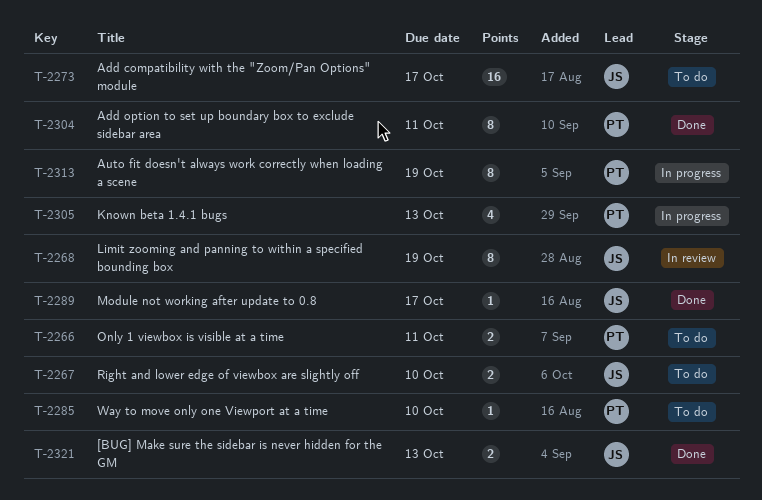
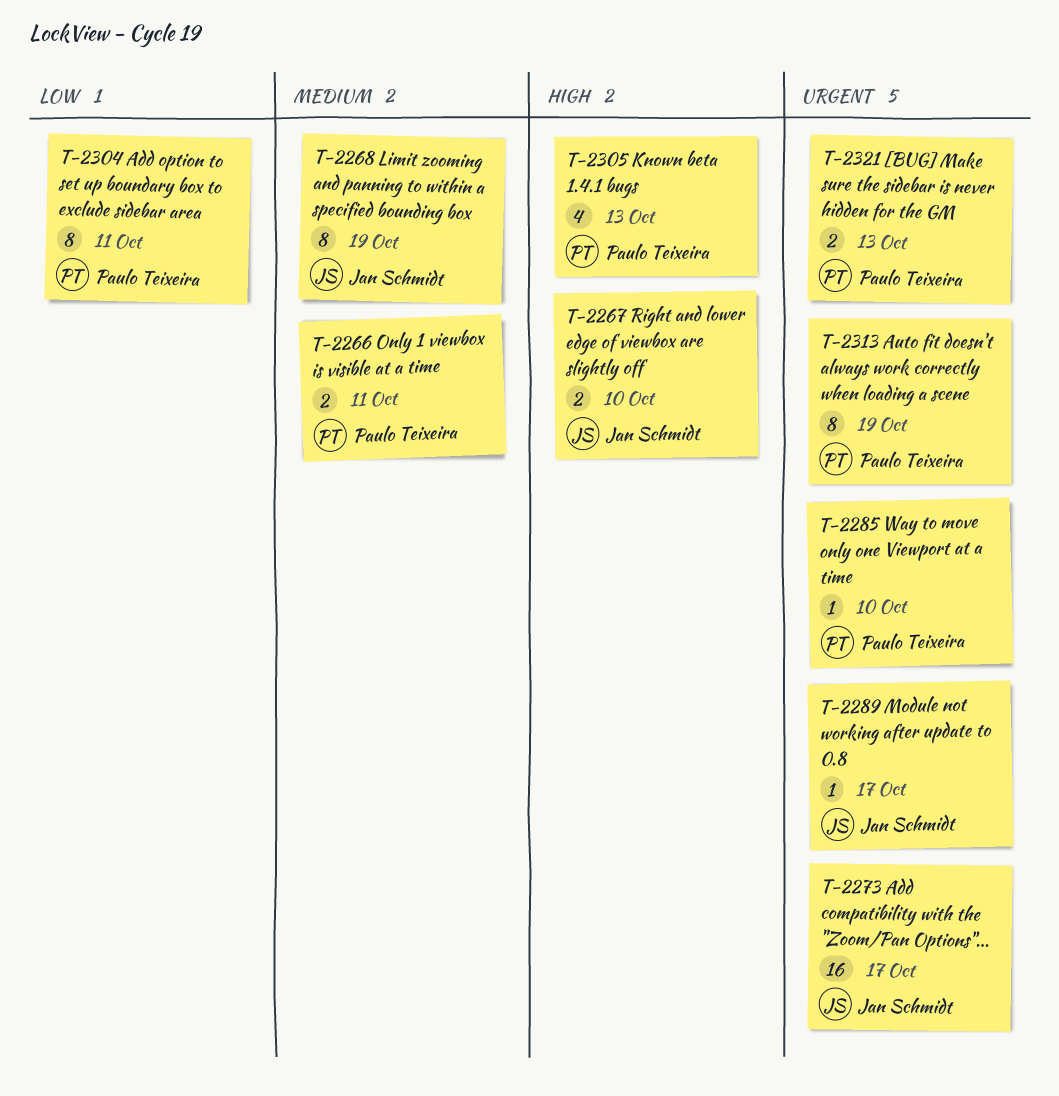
T-2321, owner: Jan Schmidt -> Paulo Teixeira

